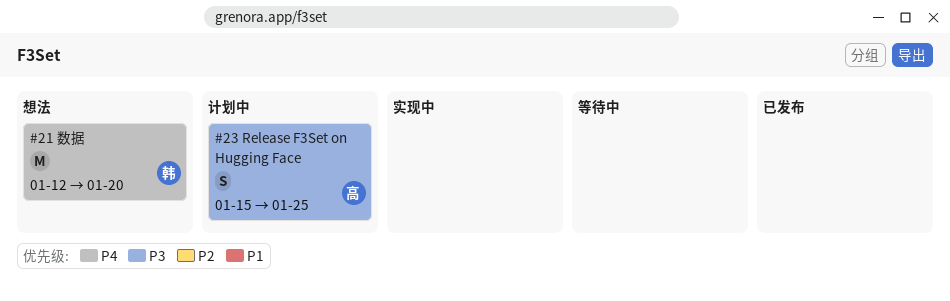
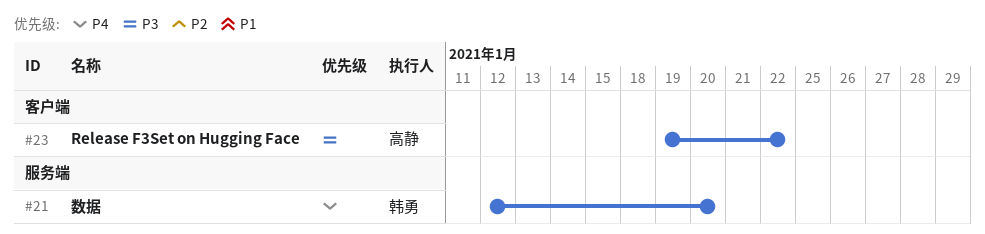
#23, start: Jan 15 -> Jan 19
#23, due: Jan 25 -> Jan 22

